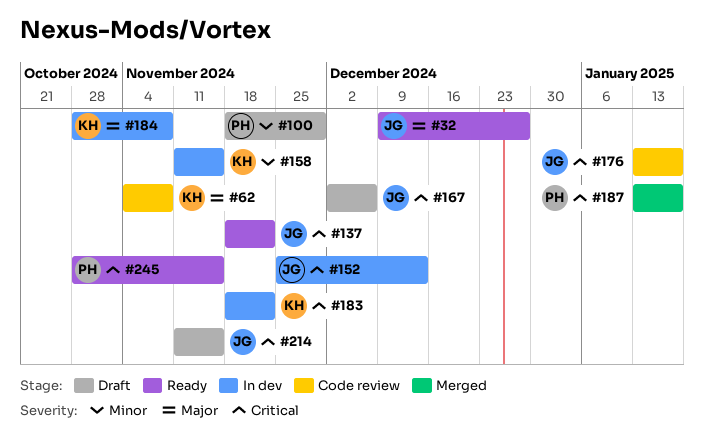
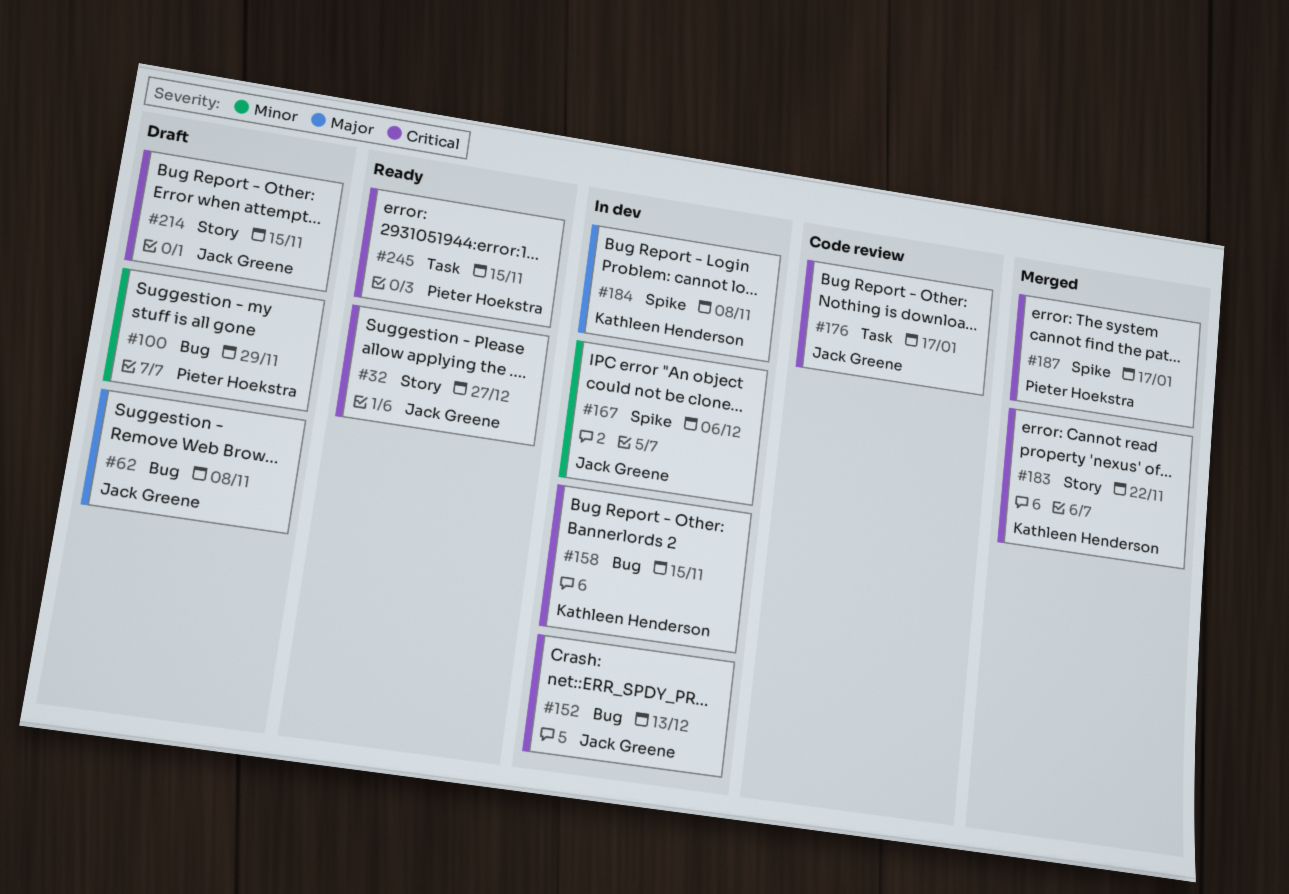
#32, priority: Major -> Critical
#62, status: Code review -> Draft
#62, owner: Kathleen Henderson -> Jack Greene
#137: present -> none
#158, priority: Minor -> Critical
#167, status: Draft -> In dev
#167, priority: Critical -> Minor
#183, status: In dev -> Merged

